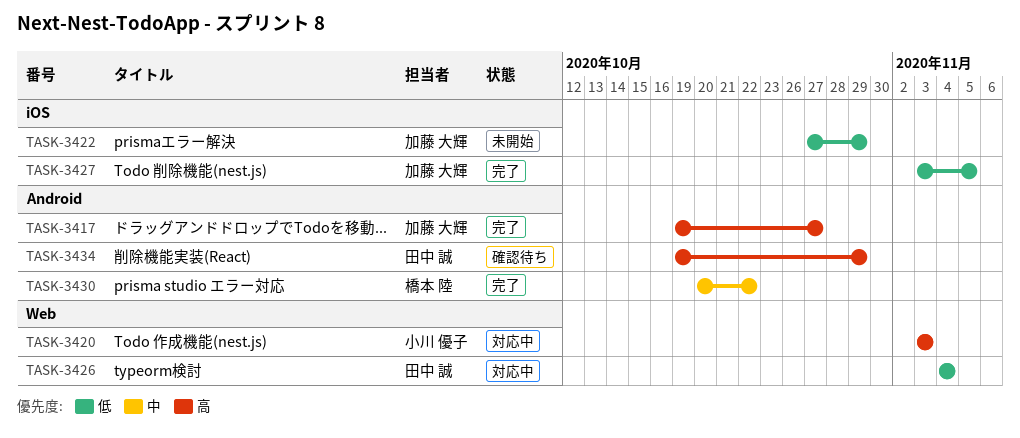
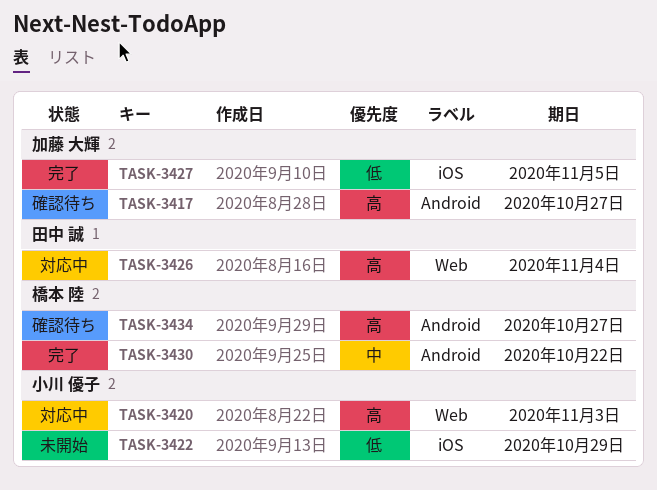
TASK-3417, status: 完了 -> 確認待ち
TASK-3422, owner: 加藤 大輝 -> 小川 優子
TASK-3426, priority: 低 -> 高
TASK-3434, owner: 田中 誠 -> 橋本 陸
TASK-3434, due: Oct 29 -> Oct 27

